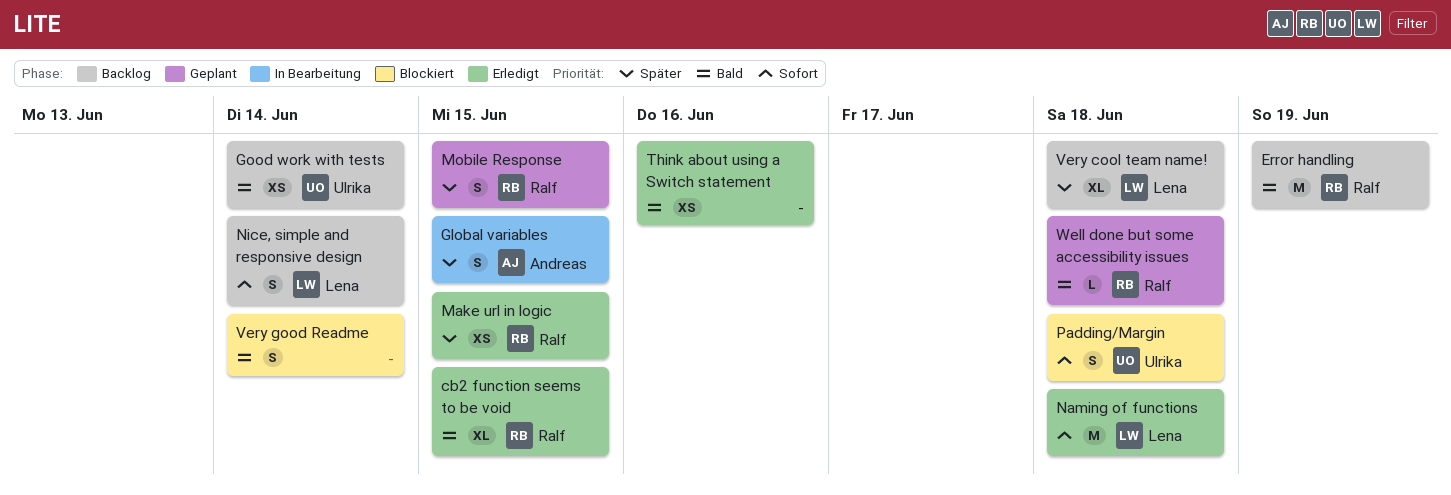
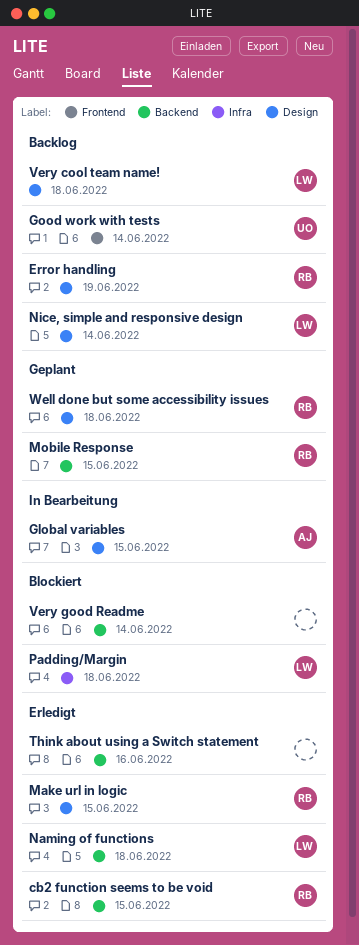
Padding/Margin, owner: Ulrika -> Lena

